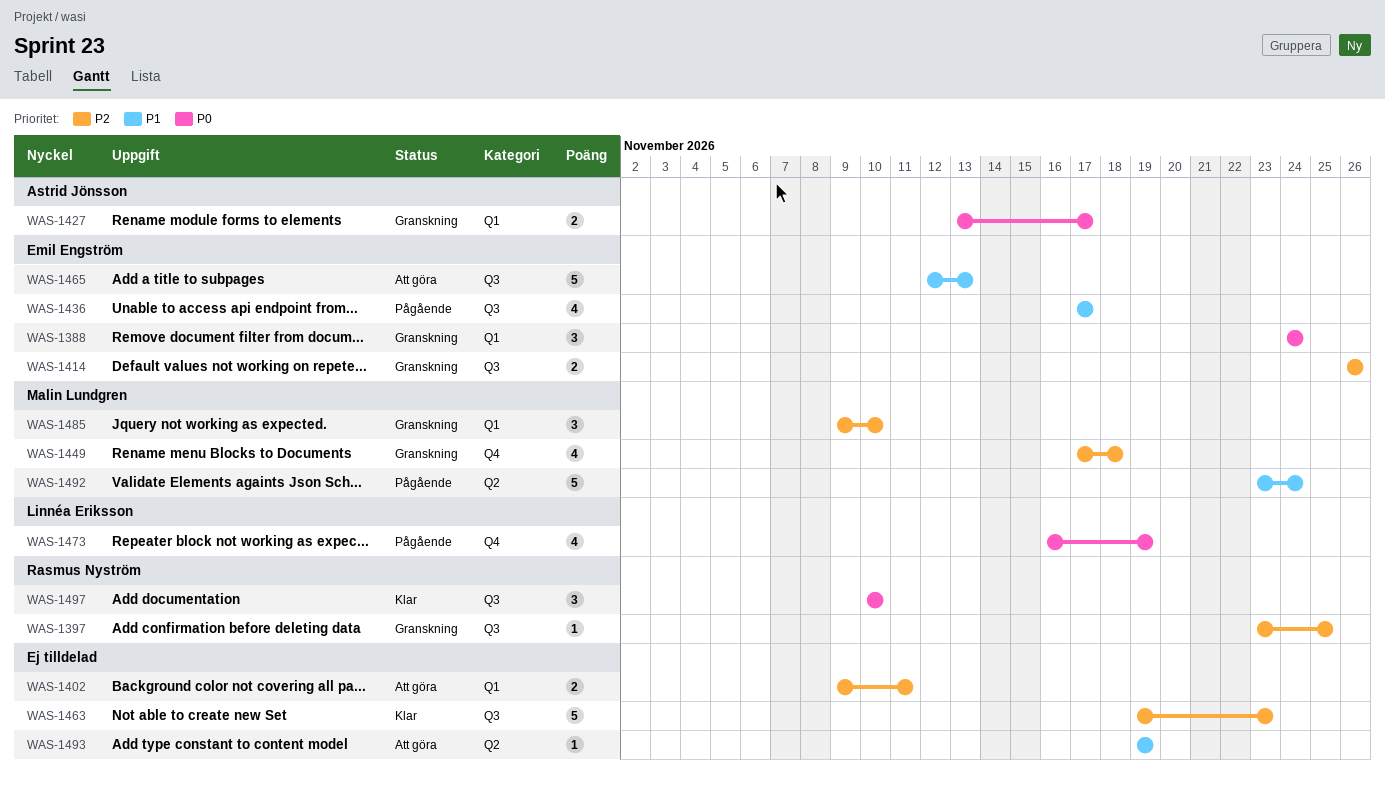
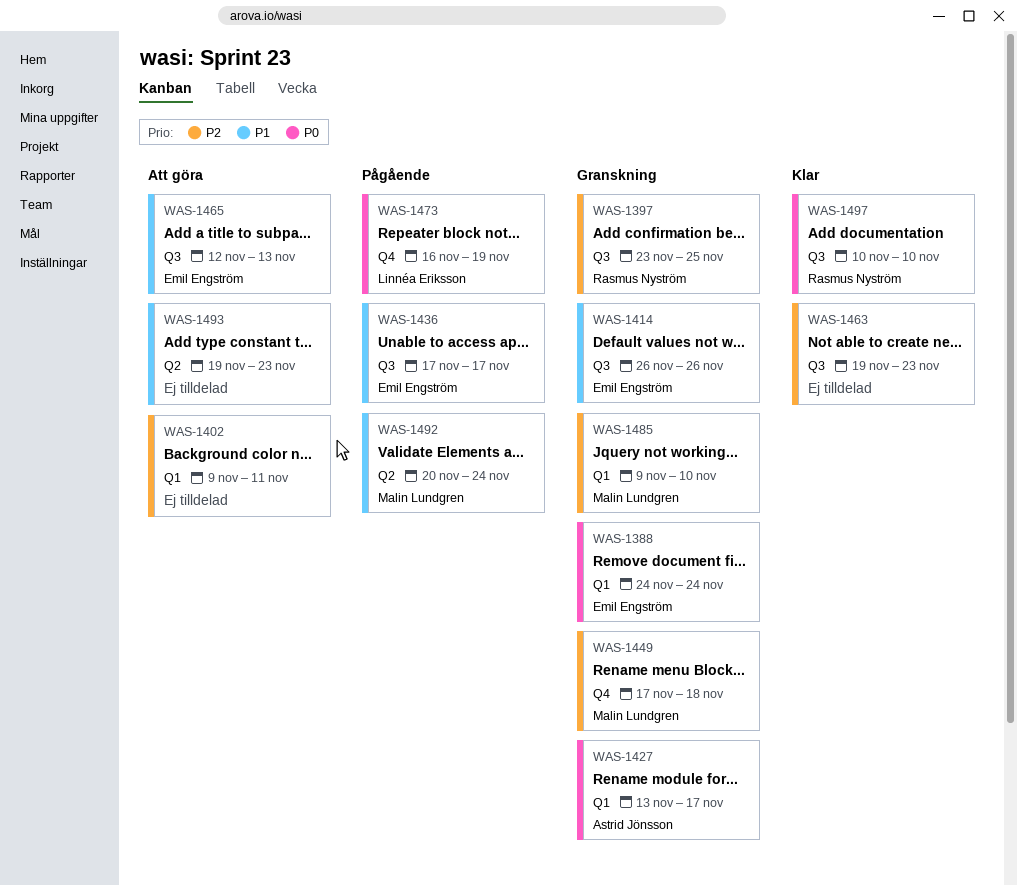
WAS-1414, priority: P2 -> P1
WAS-1492, start: Nov 23 -> Nov 20
WAS-1493, due: Nov 19 -> Nov 23

